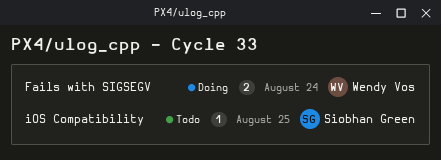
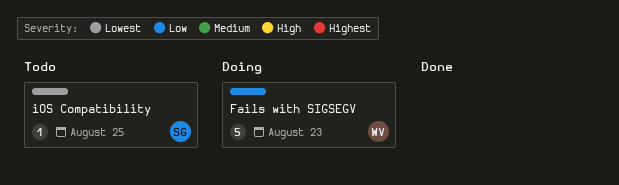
Fails with SIGSEGV, estimate: 2 -> 5
Fails with SIGSEGV, due: Aug 24 -> Aug 23

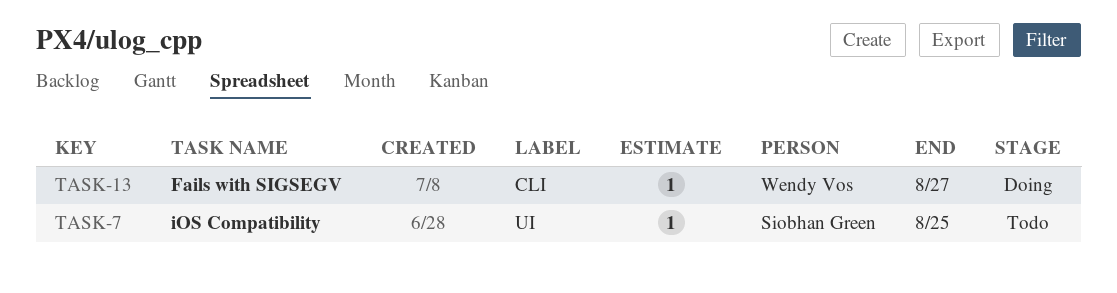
Fails with SIGSEGV, estimate: 5 -> 1
Fails with SIGSEGV, due: Aug 23 -> Aug 27

